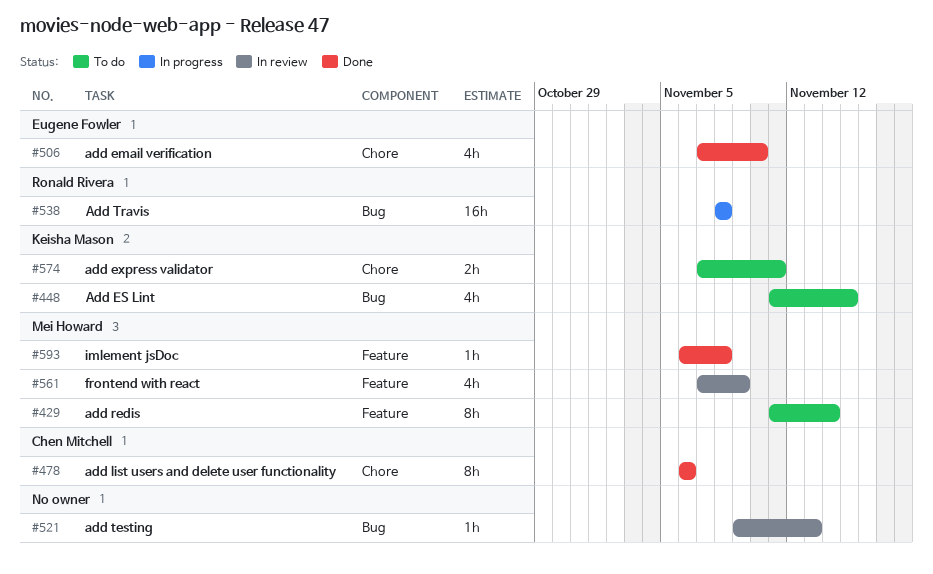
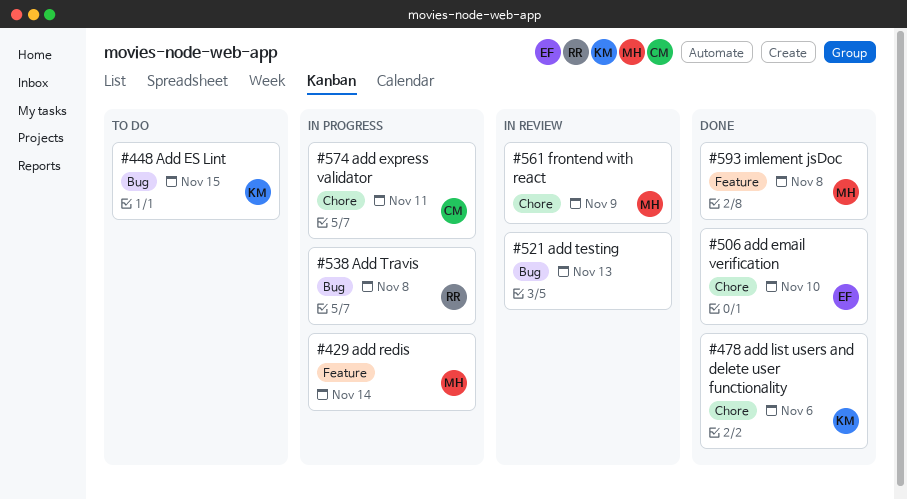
#429, status: To do -> In progress
#478, owner: Chen Mitchell -> Keisha Mason
#561, label: Feature -> Chore
#574, status: To do -> In progress
#574, owner: Keisha Mason -> Chen Mitchell

